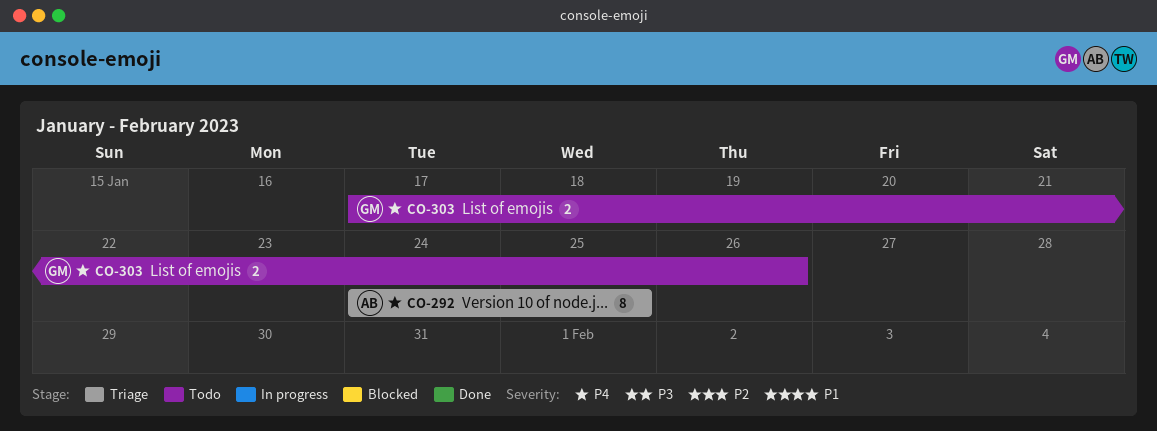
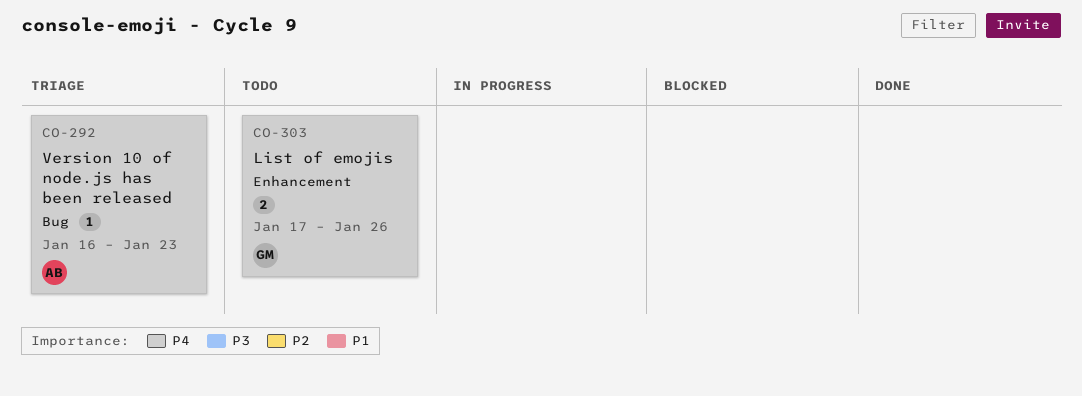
CO-292, estimate: 8 -> 1
CO-292, start: Jan 24 -> Jan 16
CO-292, due: Jan 25 -> Jan 23

